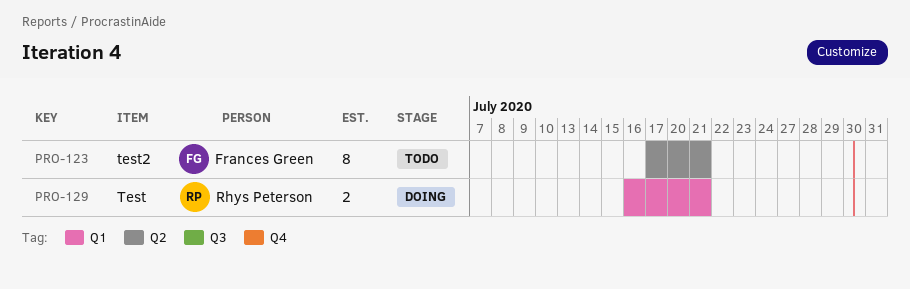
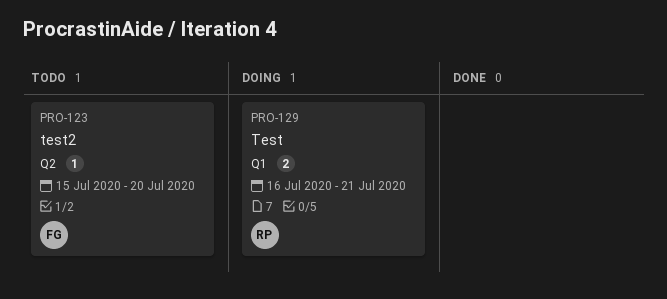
PRO-123, estimate: 8 -> 1
PRO-123, start: Jul 17 -> Jul 15
PRO-123, due: Jul 21 -> Jul 20

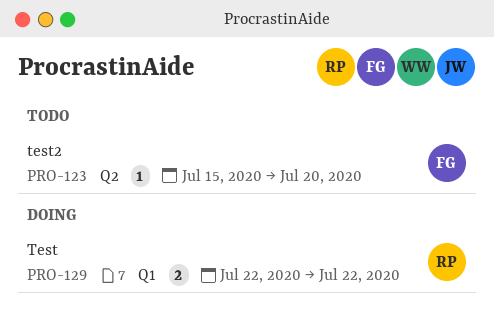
PRO-129, start: Jul 16 -> Jul 22
PRO-129, due: Jul 21 -> Jul 22

